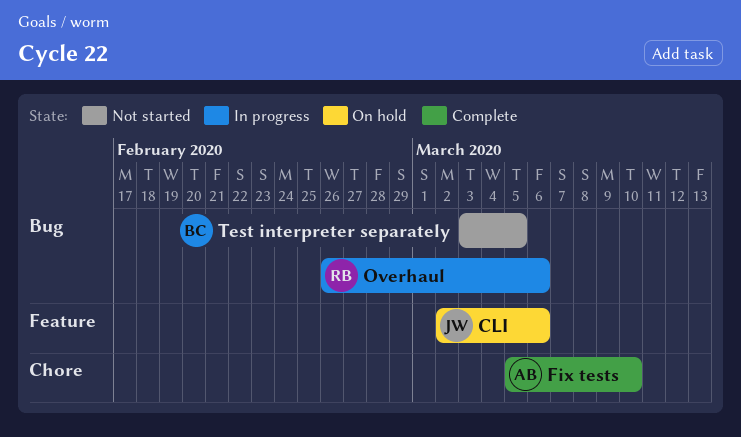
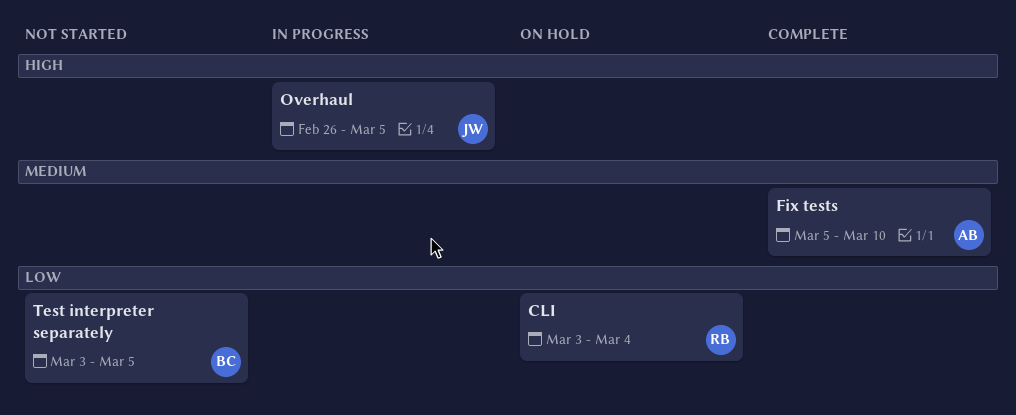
CLI, owner: JW -> RB
CLI, start: Mar 2 -> Mar 3
CLI, due: Mar 6 -> Mar 4
Overhaul, owner: RB -> JW
Overhaul, due: Mar 6 -> Mar 5

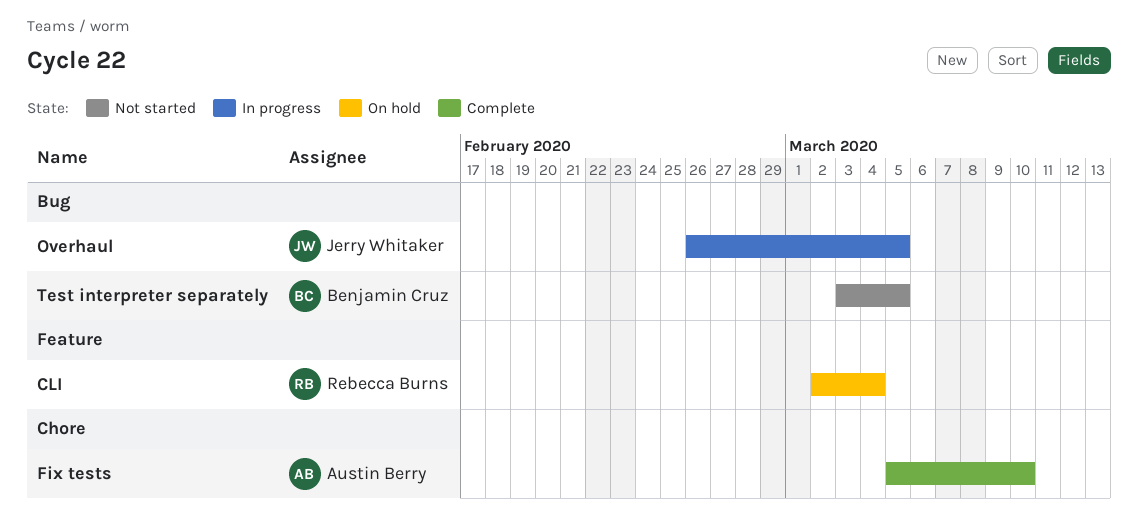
CLI, start: Mar 3 -> Mar 2

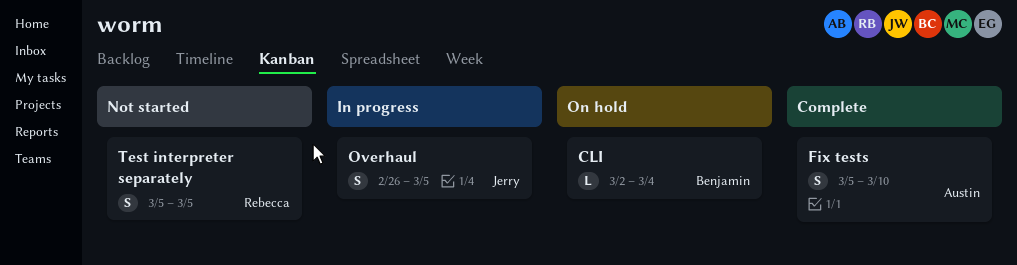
CLI, owner: Rebecca Burns -> Benjamin Cruz
Test interpreter separately, owner: Benjamin Cruz -> Rebecca Burns
Test interpreter separately, start: Mar 3 -> Mar 5

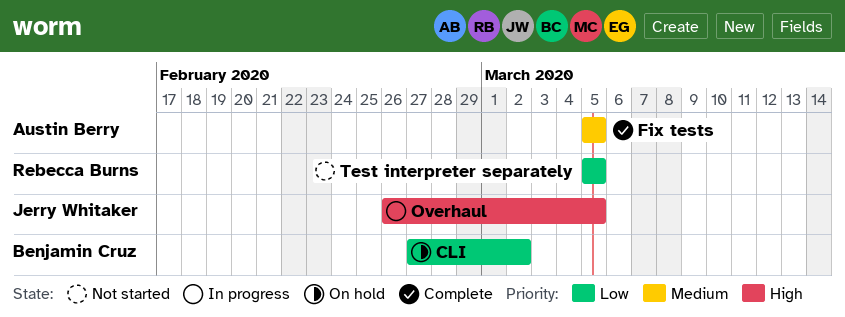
CLI, start: Mar 2 -> Feb 27
CLI, due: Mar 4 -> Mar 2
Fix tests, due: Mar 10 -> Mar 5

